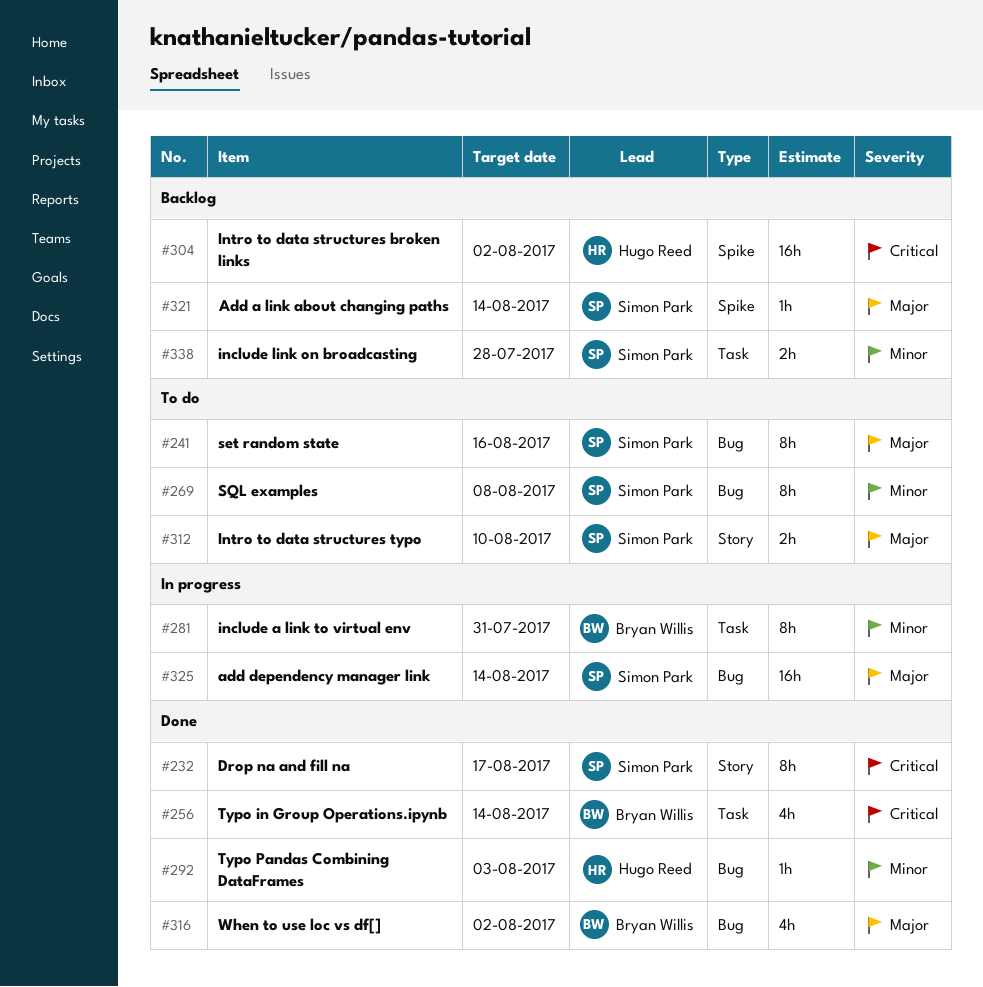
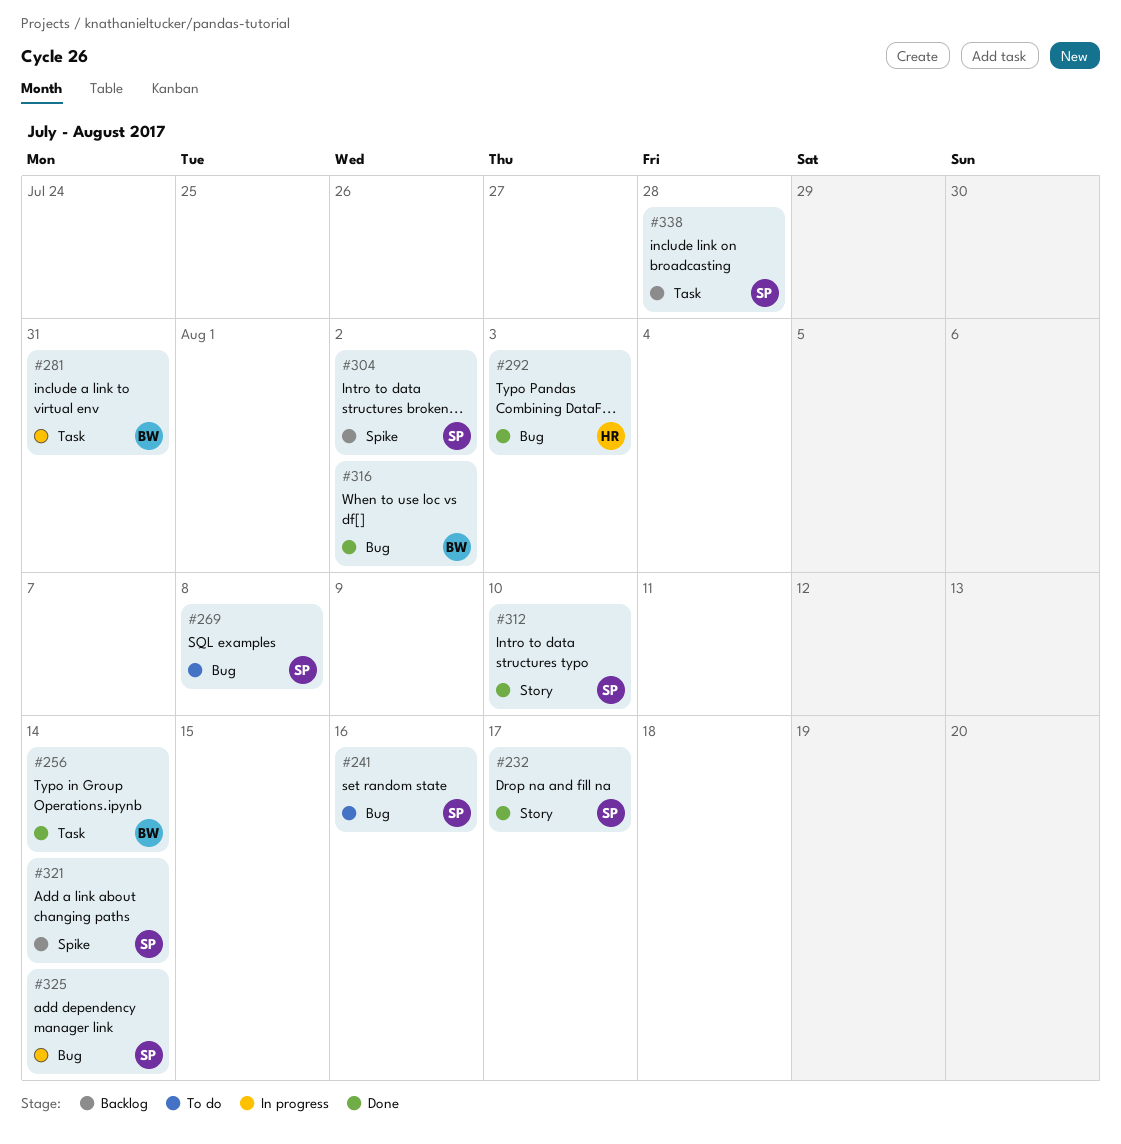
#304, owner: Hugo Reed -> Simon Park
#312, status: To do -> Done

